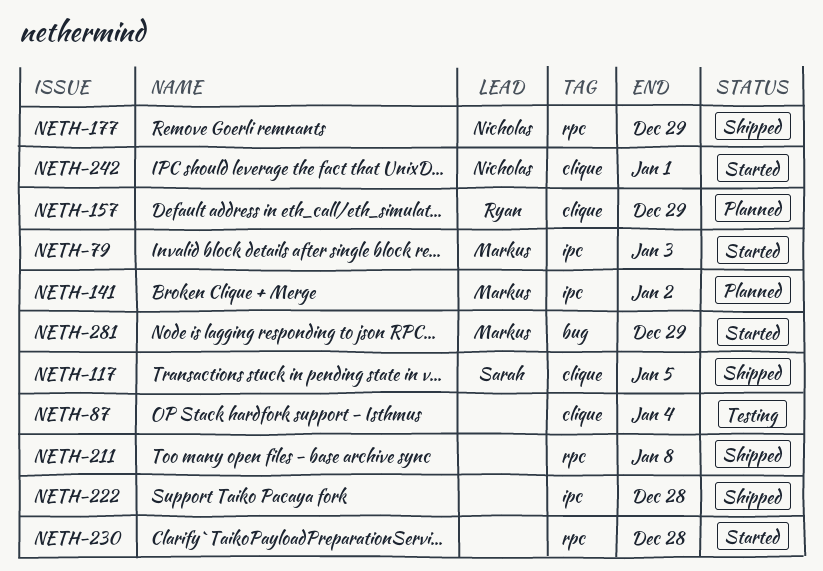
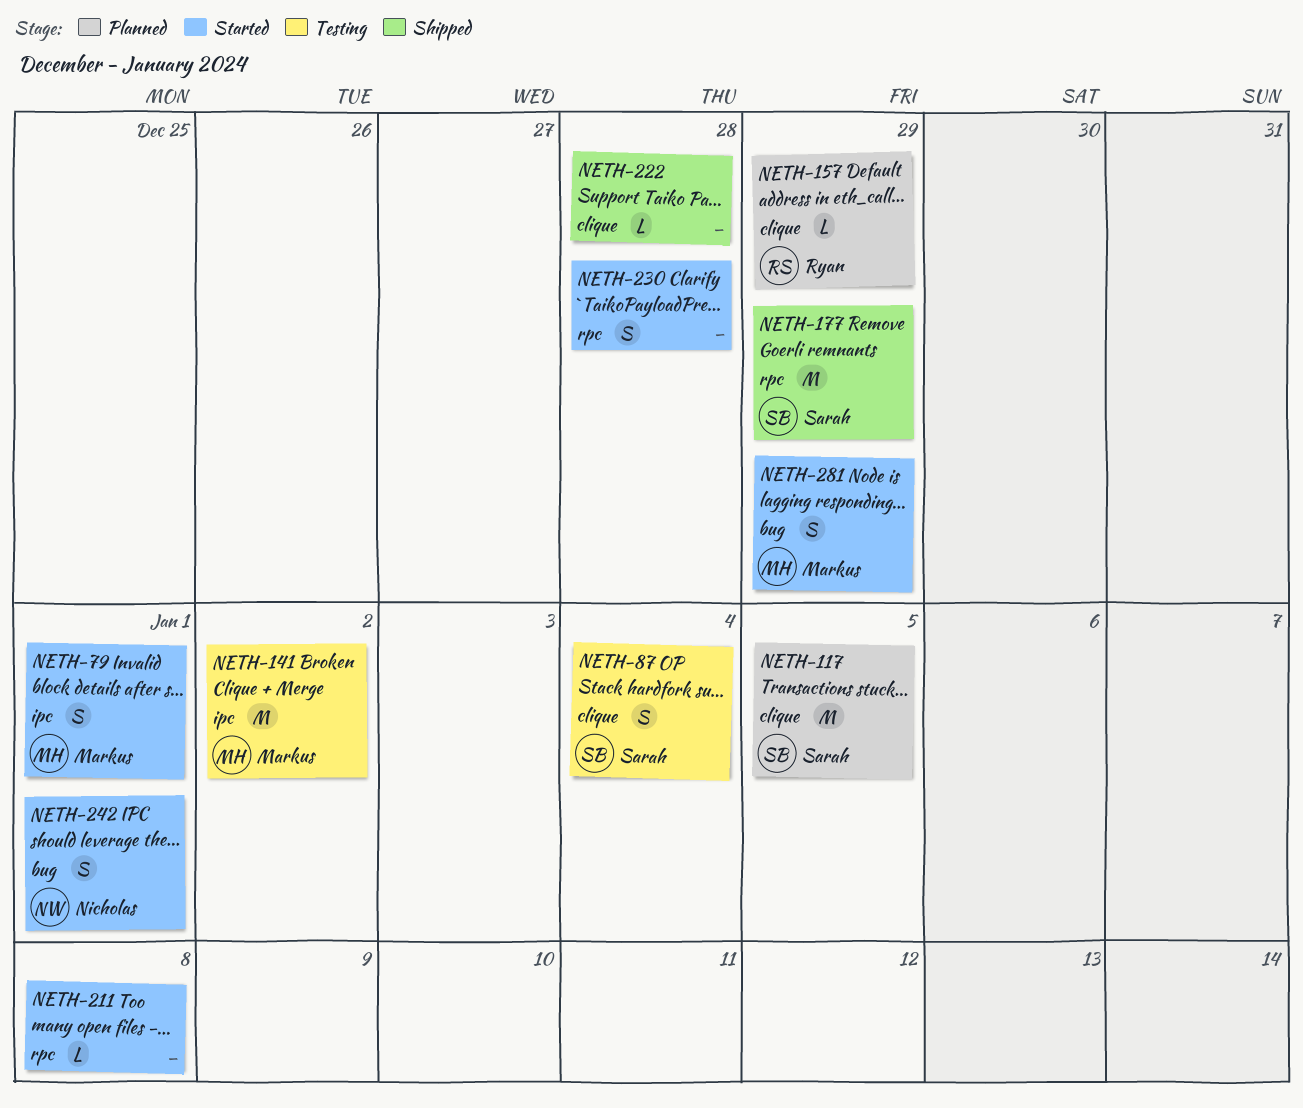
NETH-79, due: Jan 3 -> Jan 1
NETH-87, owner: none -> Sarah
NETH-117, status: Shipped -> Planned
NETH-141, status: Planned -> Testing
NETH-177, owner: Nicholas -> Sarah
NETH-211, status: Shipped -> Started
NETH-222, label: ipc -> clique
NETH-242, label: clique -> bug

